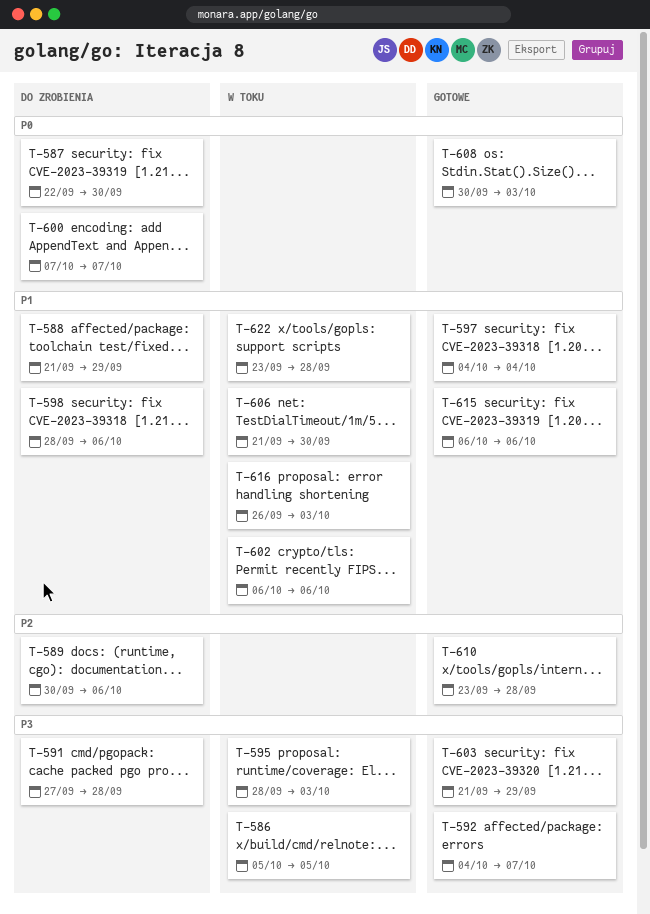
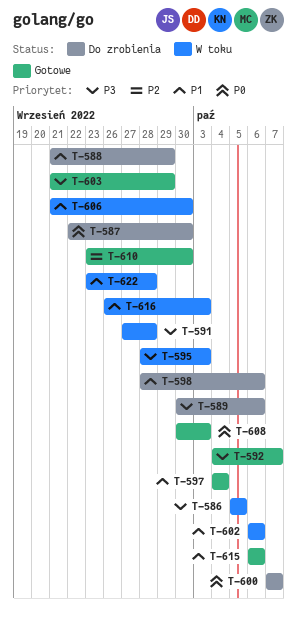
T-589, priority: P2 -> P3
T-591, status: Do zrobienia -> W toku
T-610, due: Sep 28 -> Sep 30

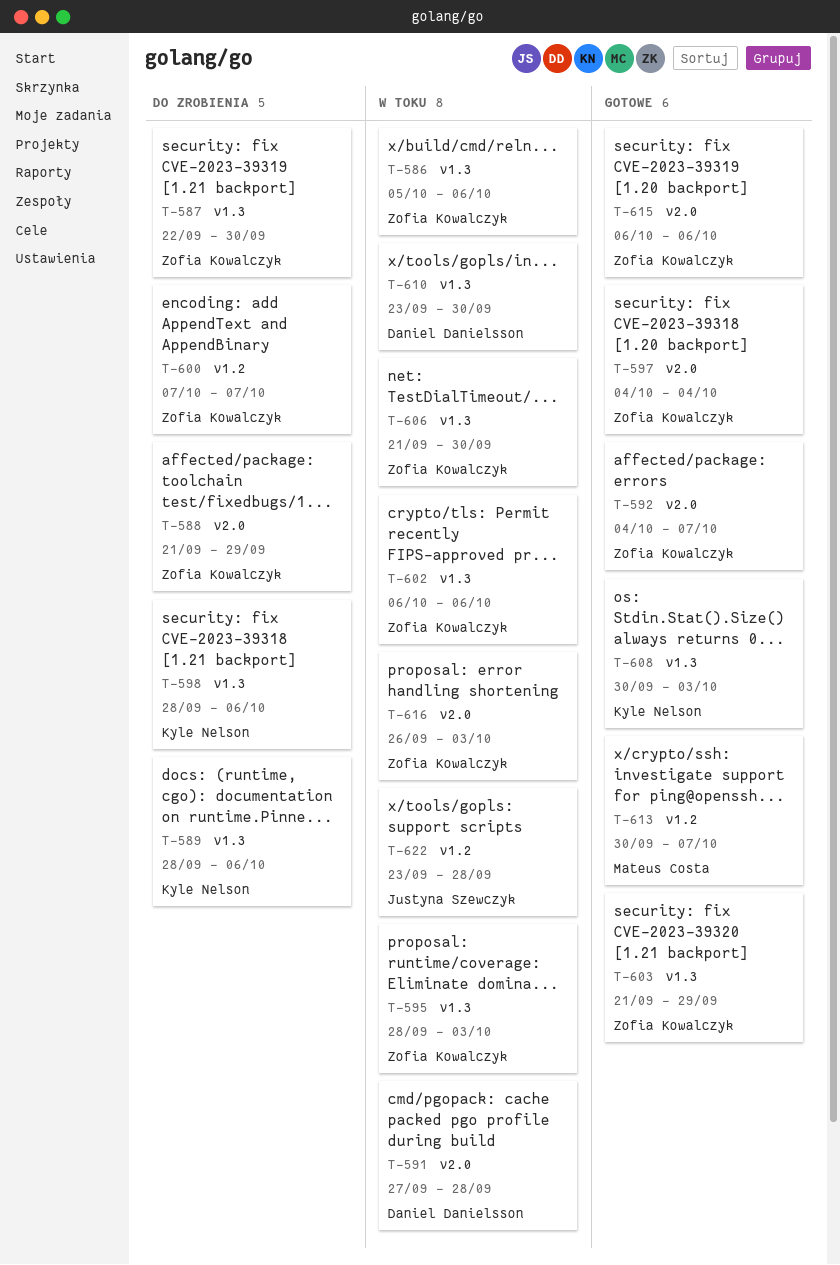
T-586, due: Oct 5 -> Oct 6
T-589, start: Sep 30 -> Sep 28
T-610, status: Gotowe -> W toku
T-613: none -> present

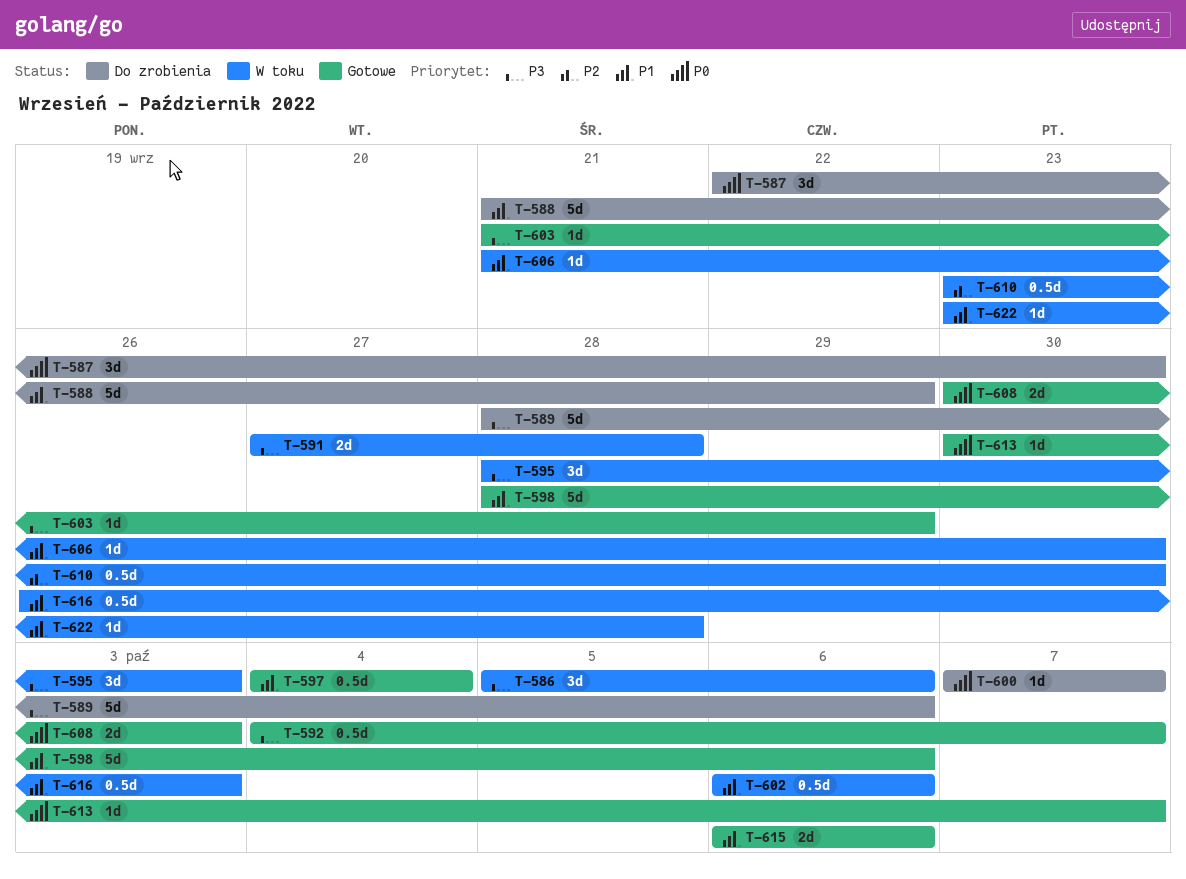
T-598, status: Do zrobienia -> Gotowe

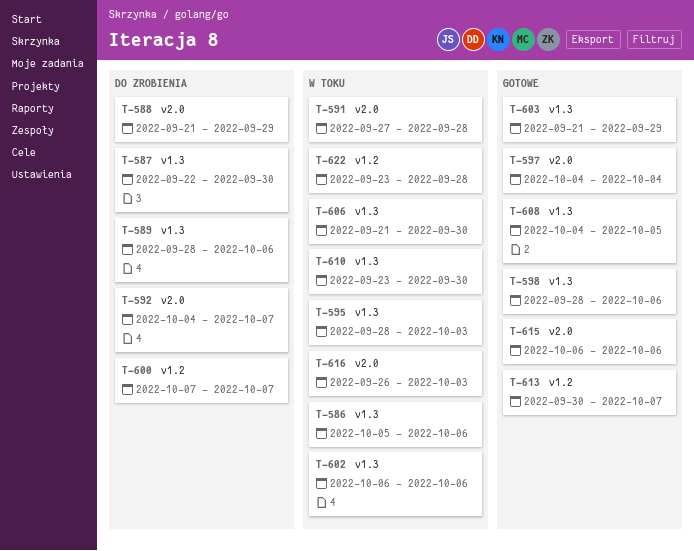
T-592, status: Gotowe -> Do zrobienia
T-608, start: Sep 30 -> Oct 4
T-608, due: Oct 3 -> Oct 5

